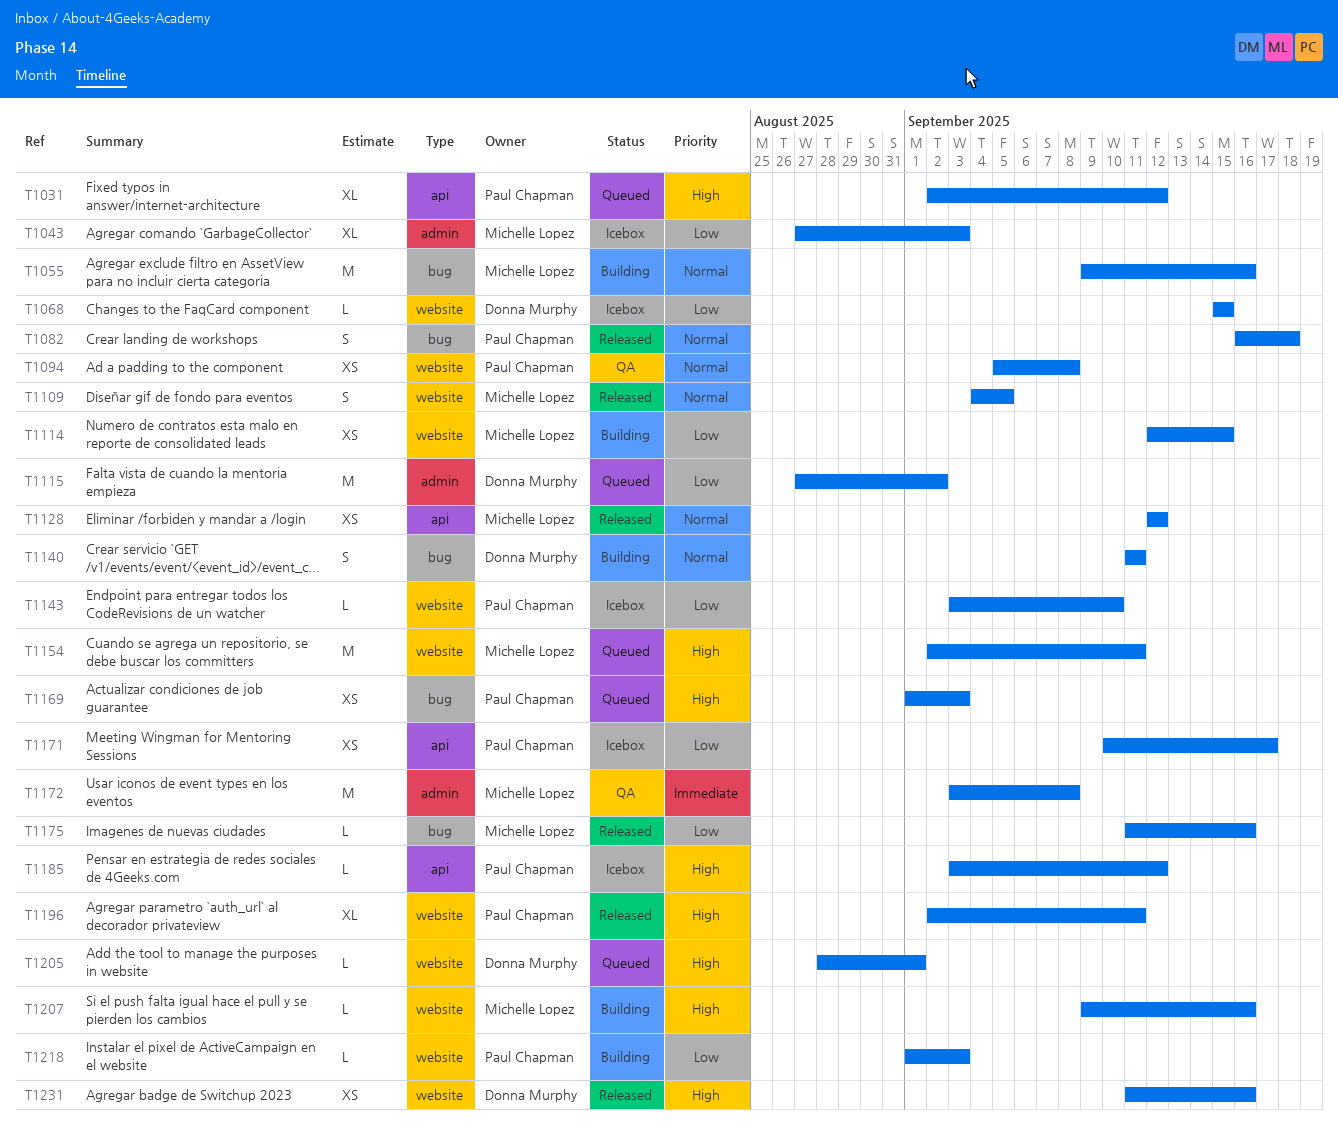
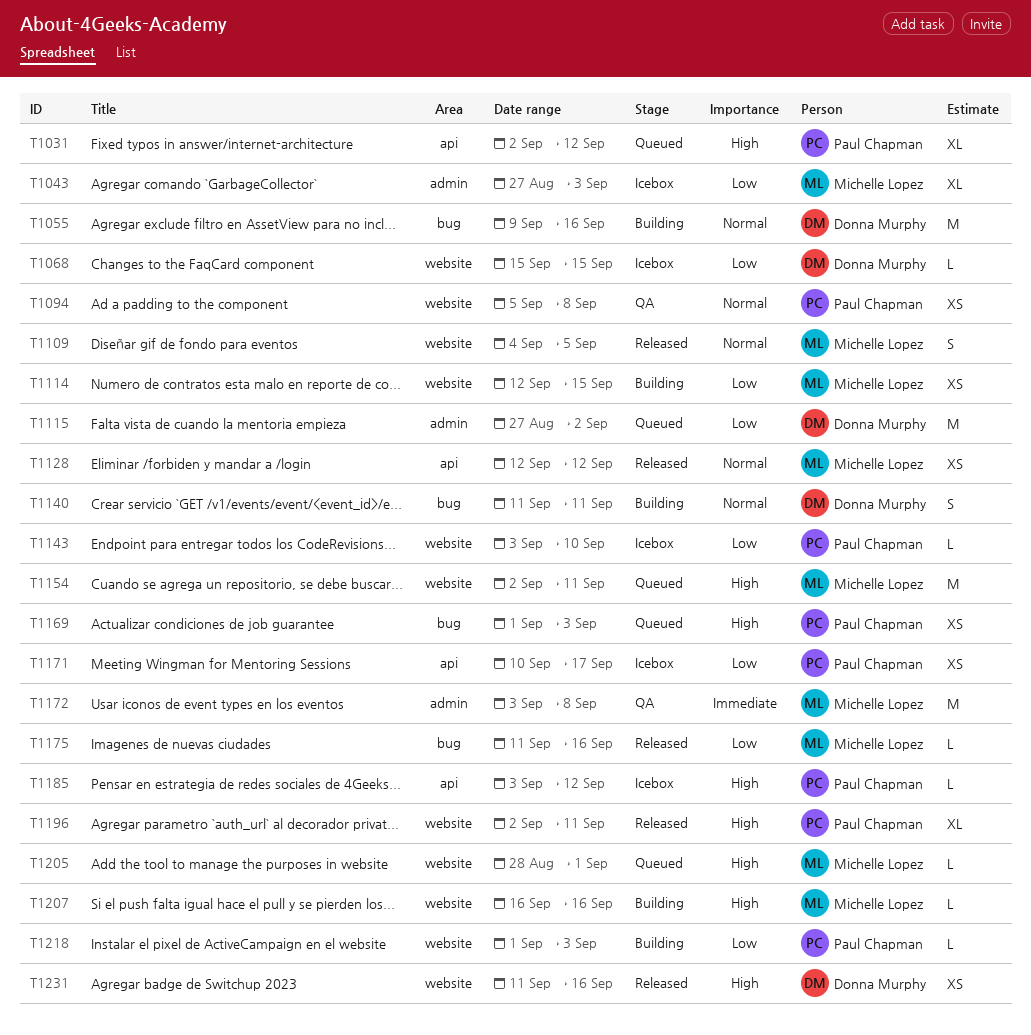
T1055, owner: Michelle Lopez -> Donna Murphy
T1082: present -> none
T1205, owner: Donna Murphy -> Michelle Lopez
T1207, start: Sep 9 -> Sep 16

